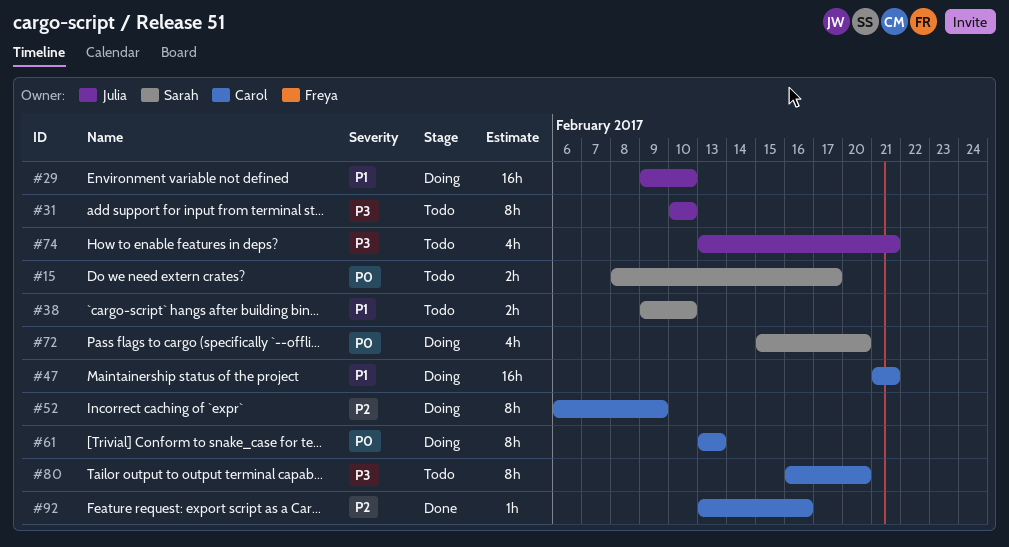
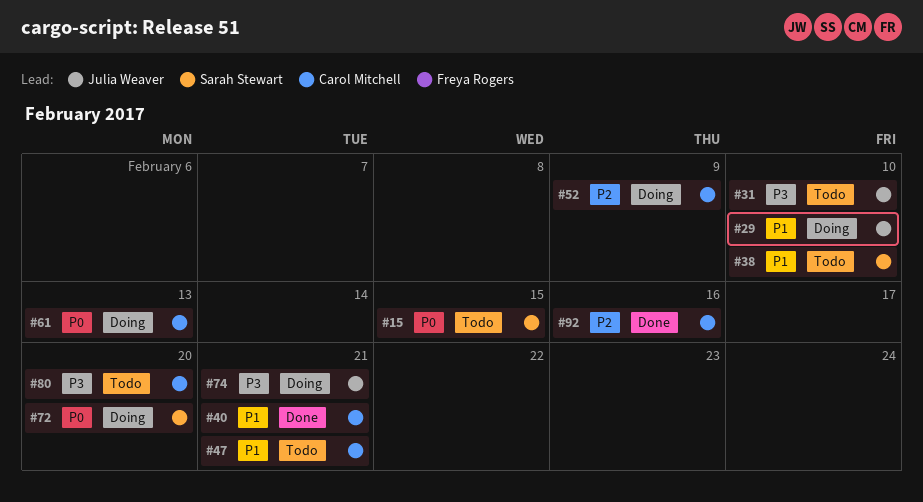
#15, due: Feb 17 -> Feb 15
#40: none -> present
#47, status: Doing -> Todo
#74, status: Todo -> Doing

